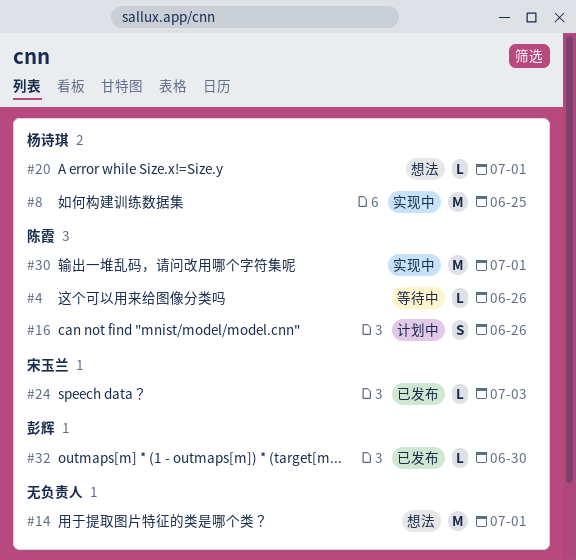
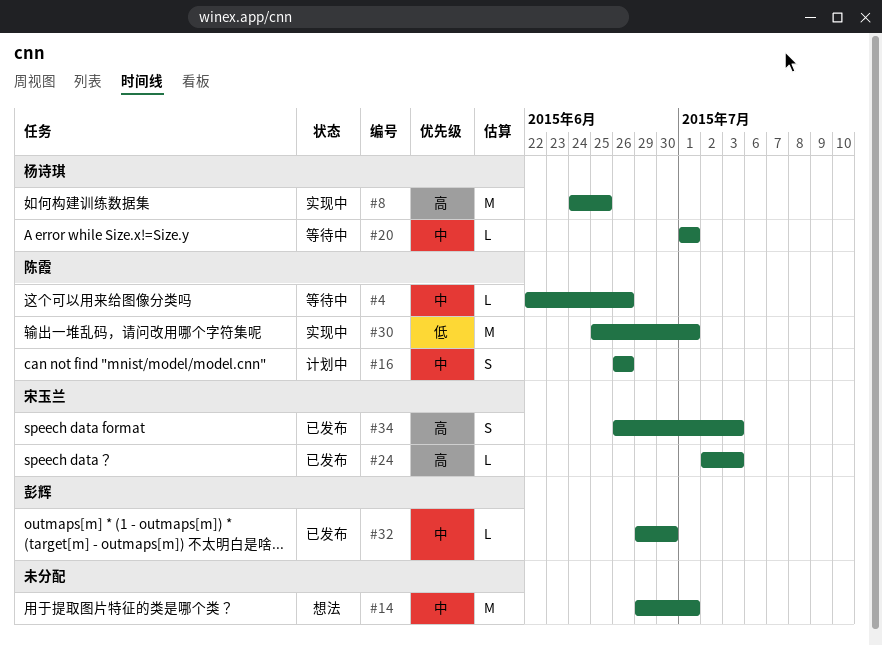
#20, status: 想法 -> 等待中
#34: none -> present

